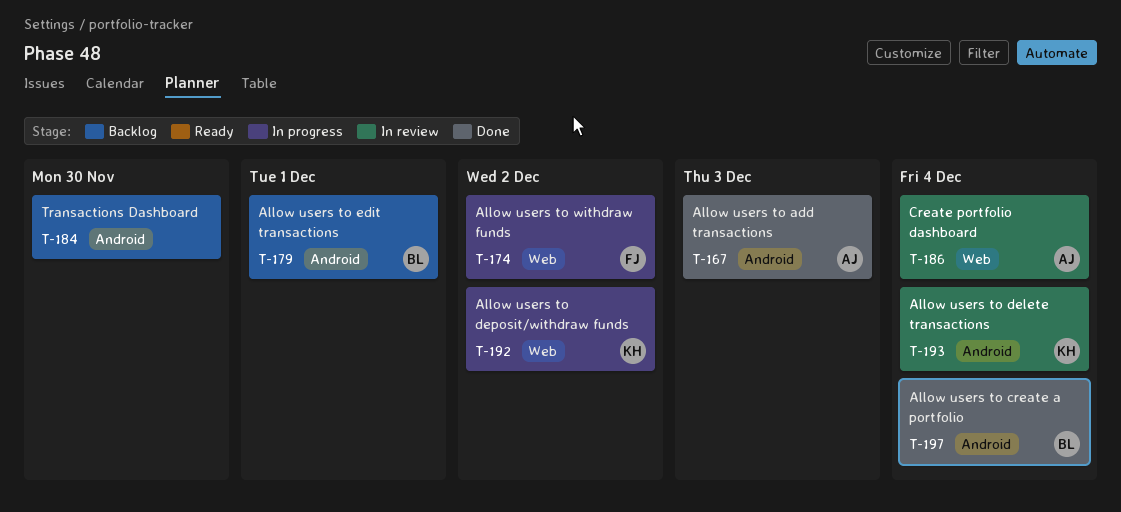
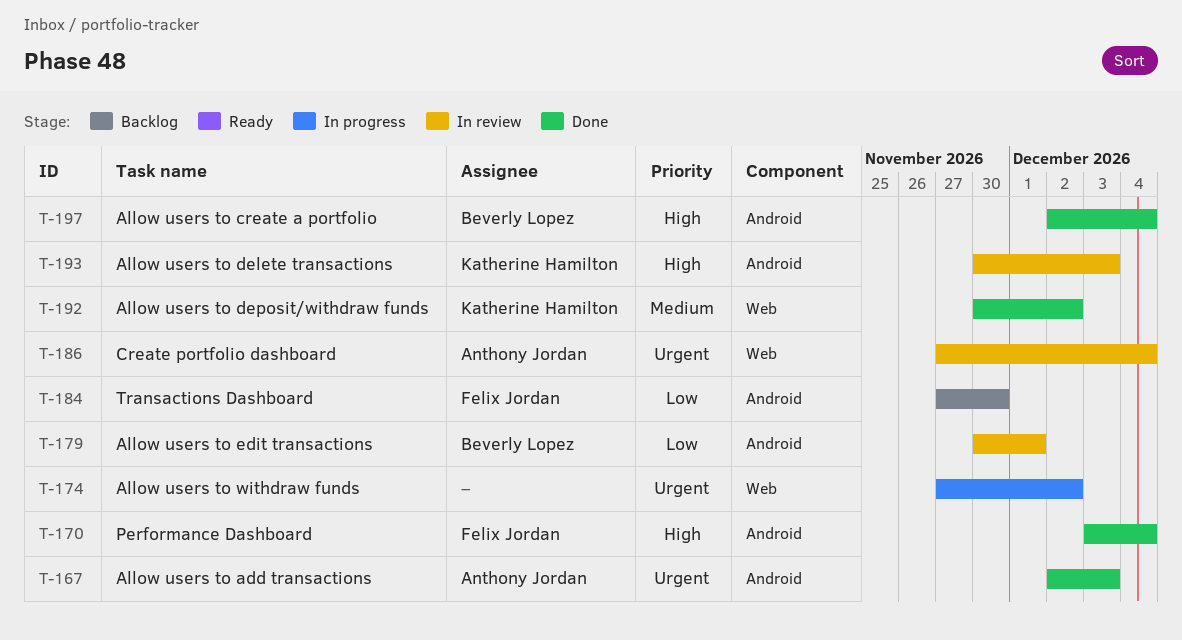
T-170: none -> present
T-174, owner: Felix Jordan -> none
T-179, status: Backlog -> In review
T-184, owner: none -> Felix Jordan
T-192, status: In progress -> Done
T-193, due: Dec 4 -> Dec 3

